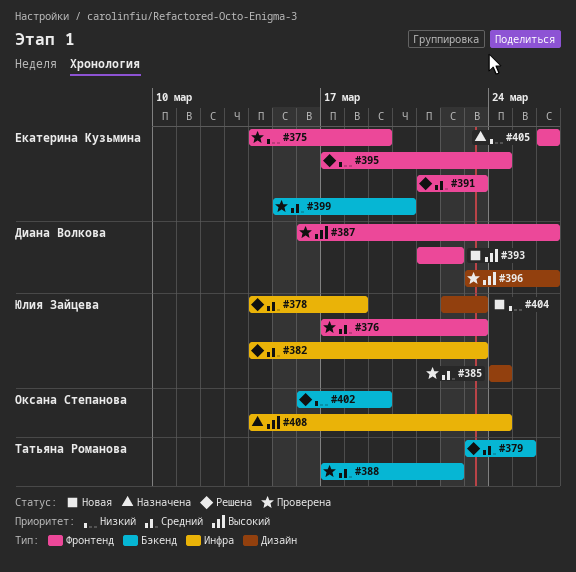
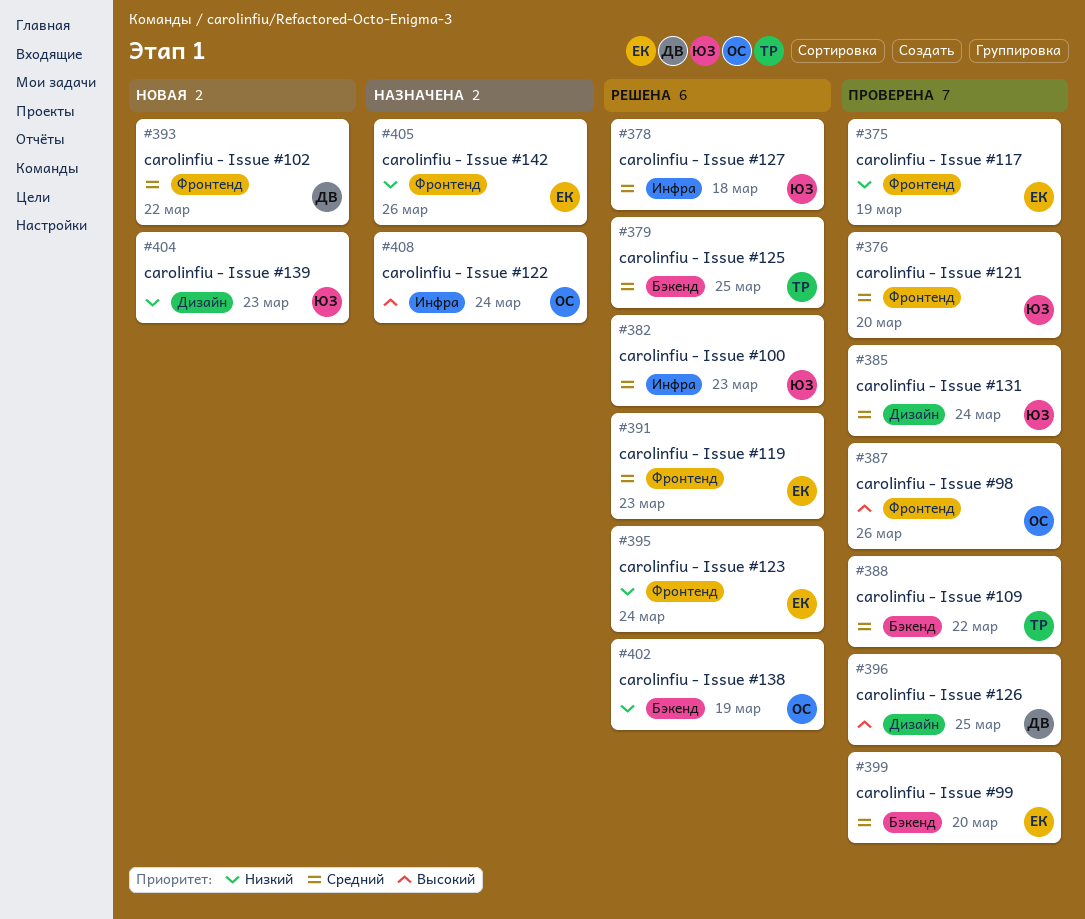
#376, due: Mar 23 -> Mar 20
#387, owner: Диана Волкова -> Оксана Степанова
#393, priority: Высокий -> Средний
#396, due: Mar 26 -> Mar 25

